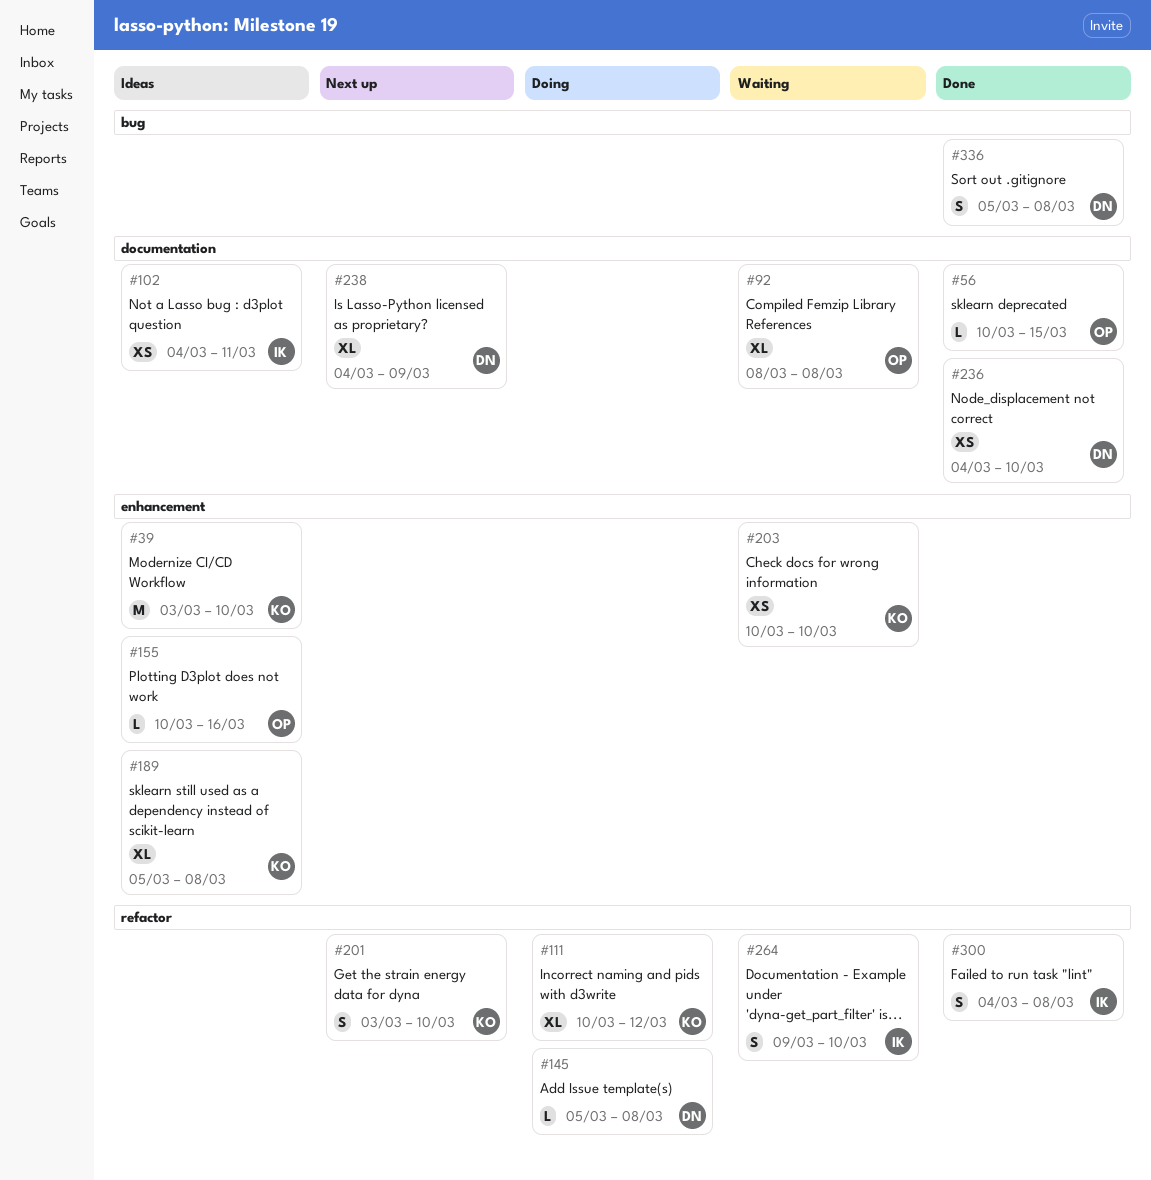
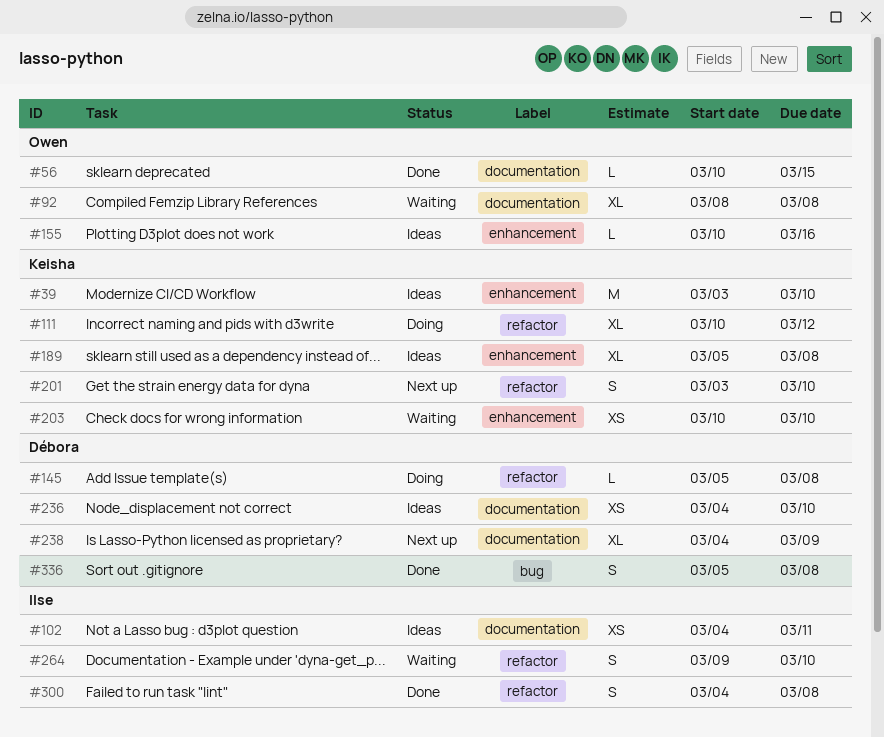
#236, status: Done -> Ideas

